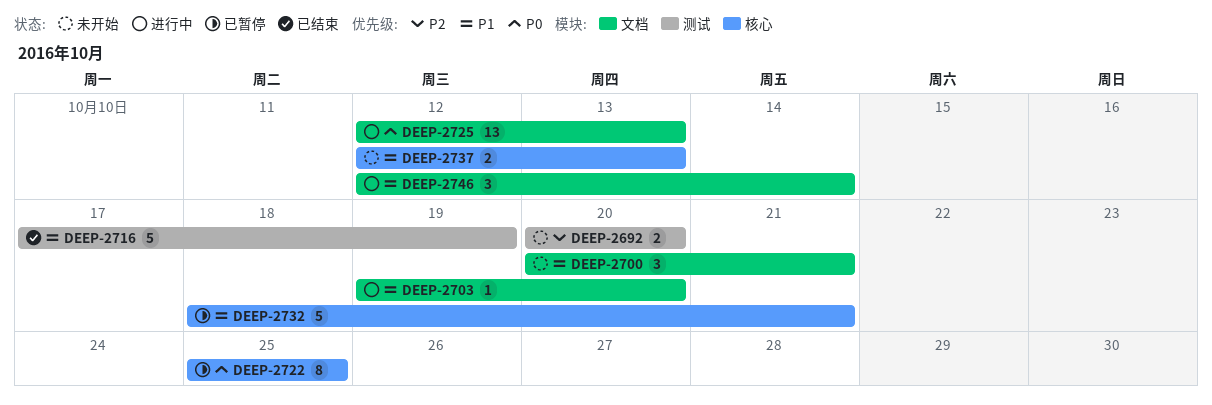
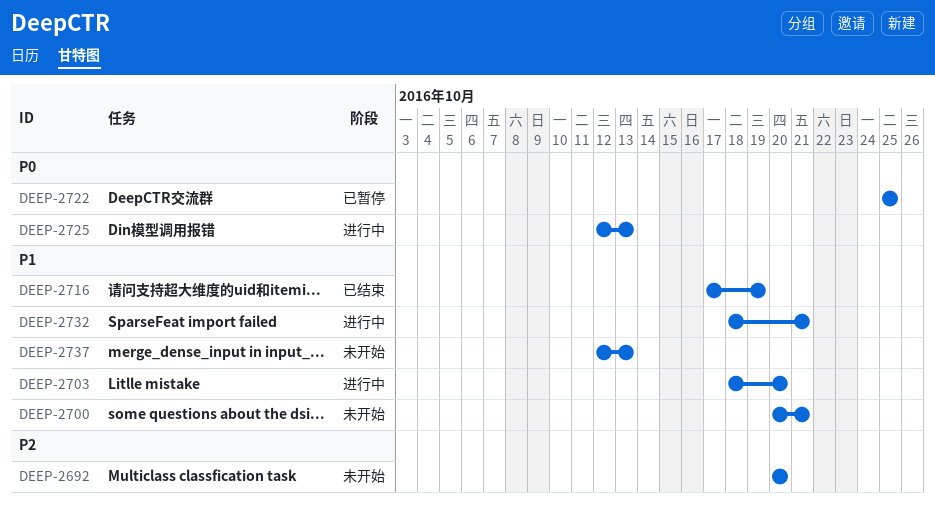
DEEP-2703, start: Oct 19 -> Oct 18
DEEP-2732, status: 已暂停 -> 进行中
DEEP-2746: present -> none

